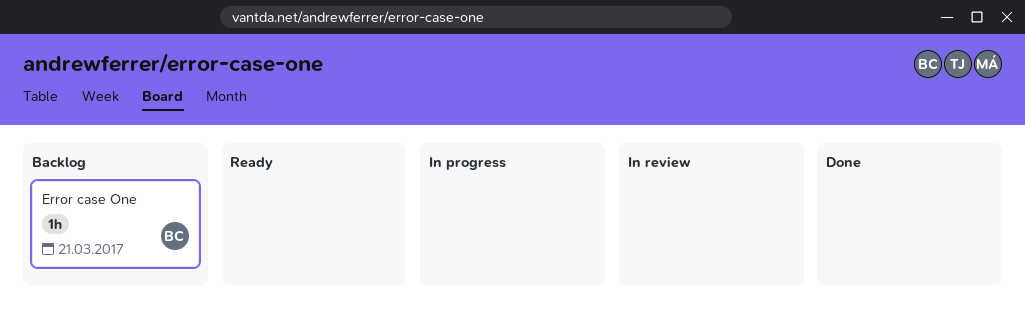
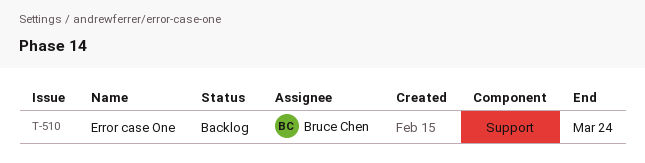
Error case One, due: Mar 21 -> Mar 24

